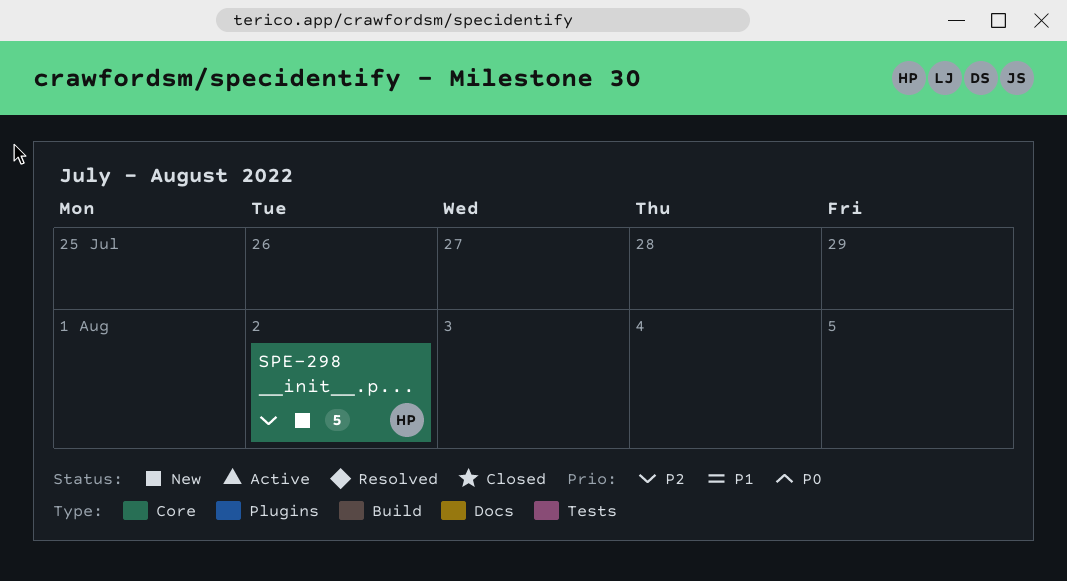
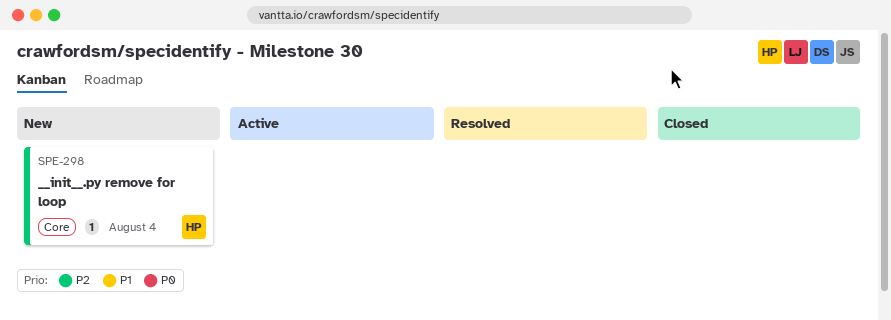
SPE-298, estimate: 5 -> 1
SPE-298, due: Aug 2 -> Aug 4

